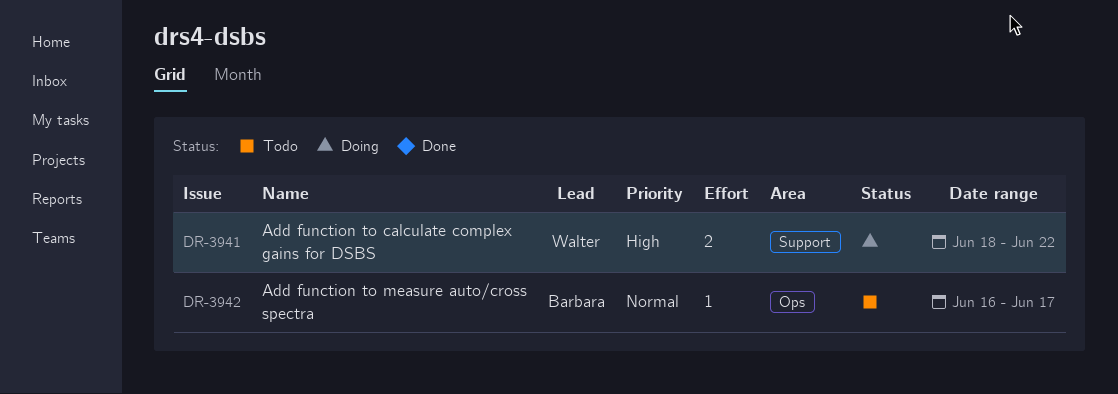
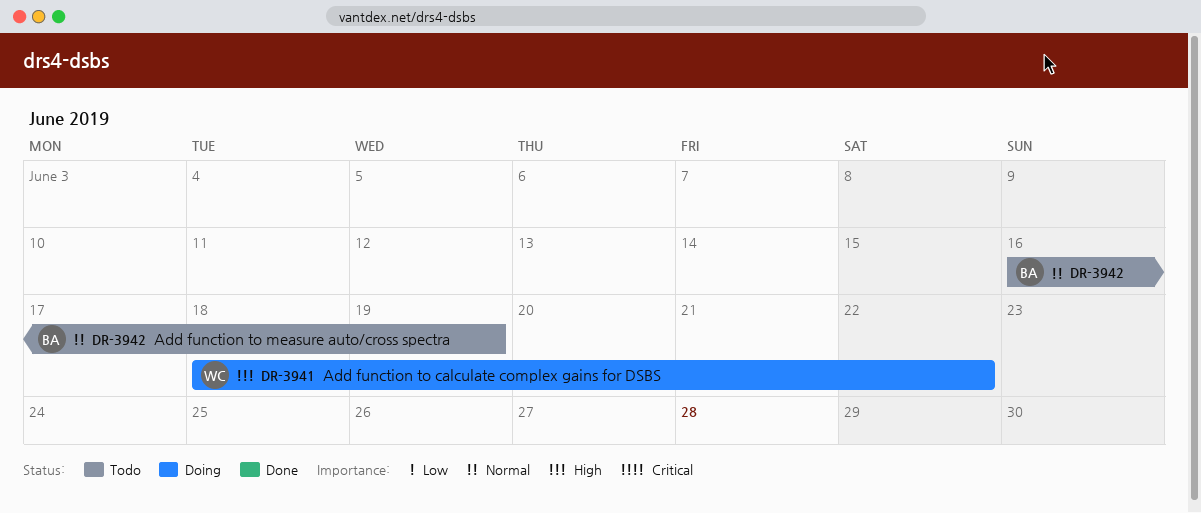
DR-3942, due: Jun 17 -> Jun 19

